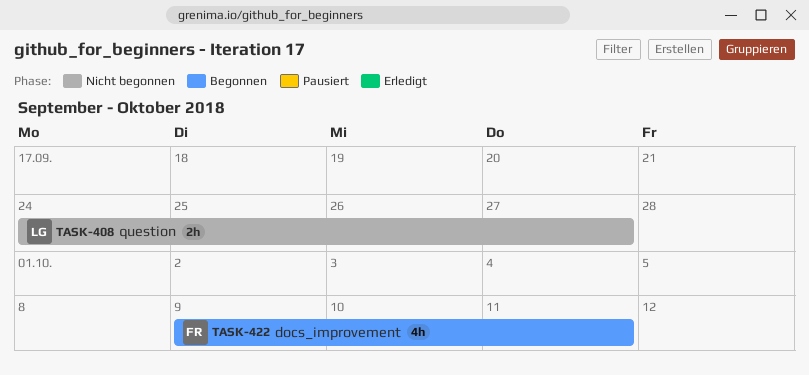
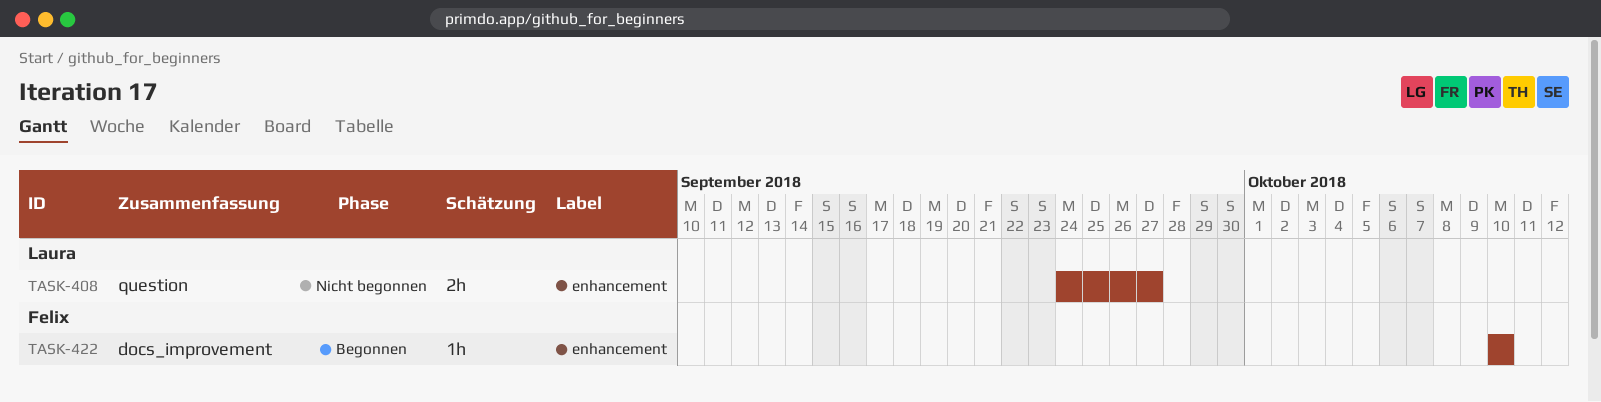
TASK-422, estimate: 4h -> 1h
TASK-422, start: Oct 9 -> Oct 10
TASK-422, due: Oct 11 -> Oct 10

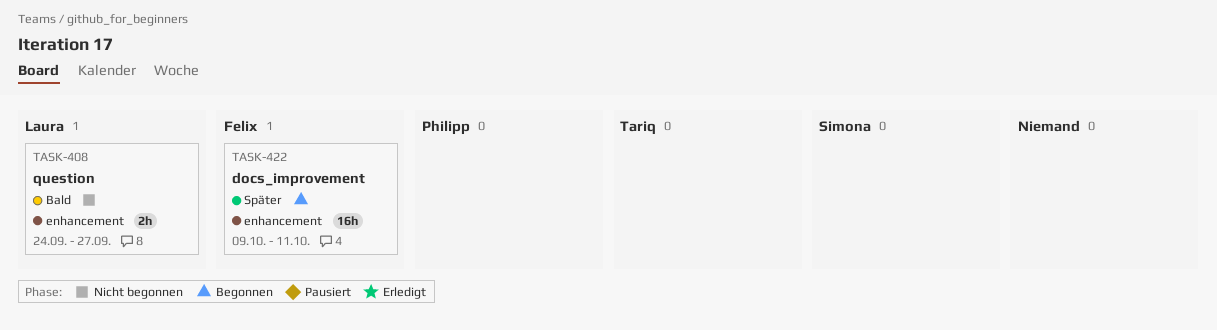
TASK-422, estimate: 1h -> 16h
TASK-422, start: Oct 10 -> Oct 9
TASK-422, due: Oct 10 -> Oct 11

